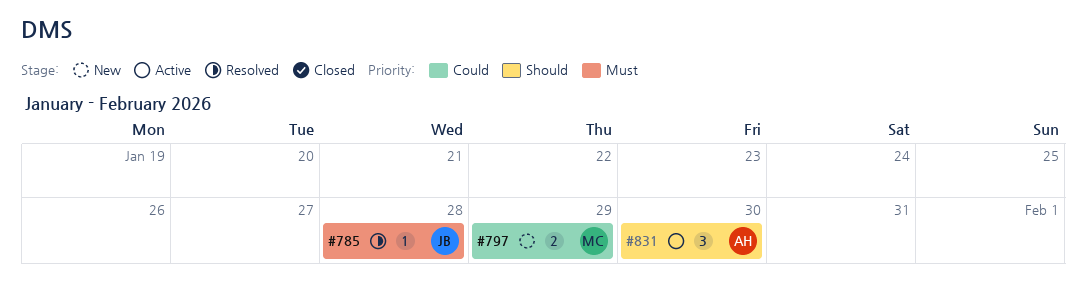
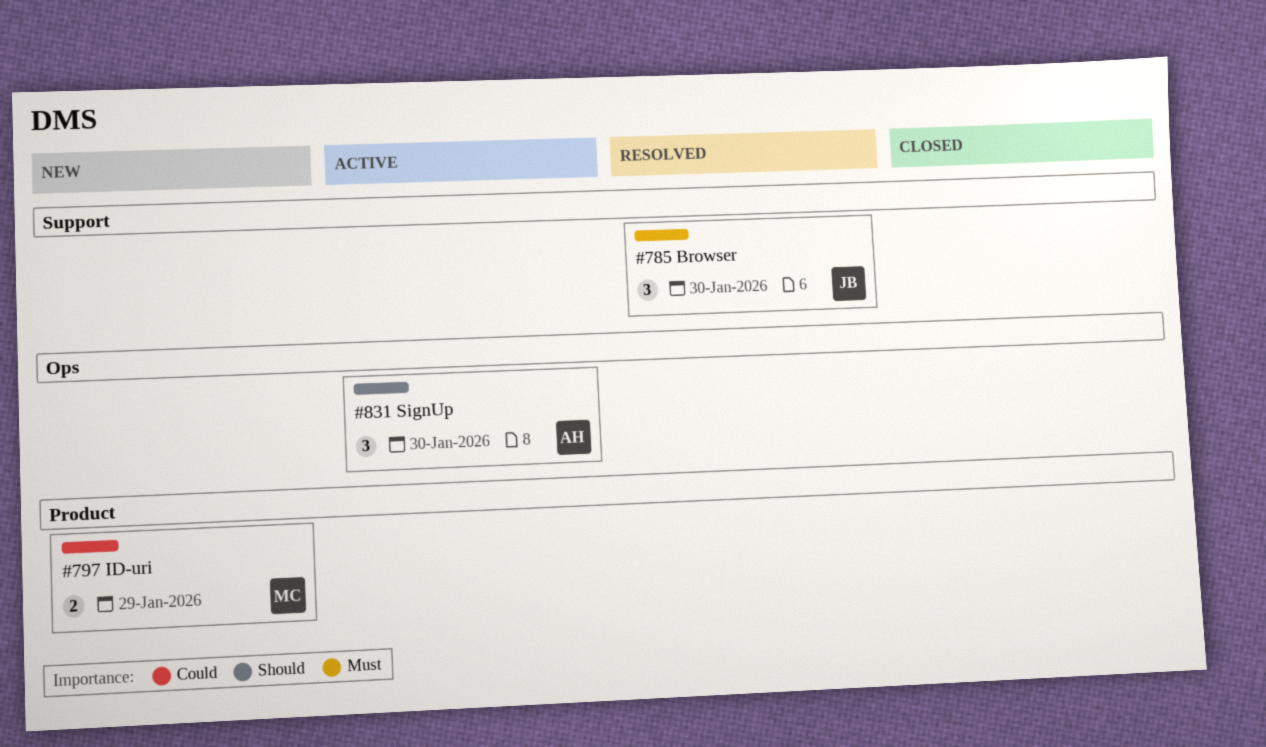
#785, estimate: 1 -> 3
#785, due: Jan 28 -> Jan 30

